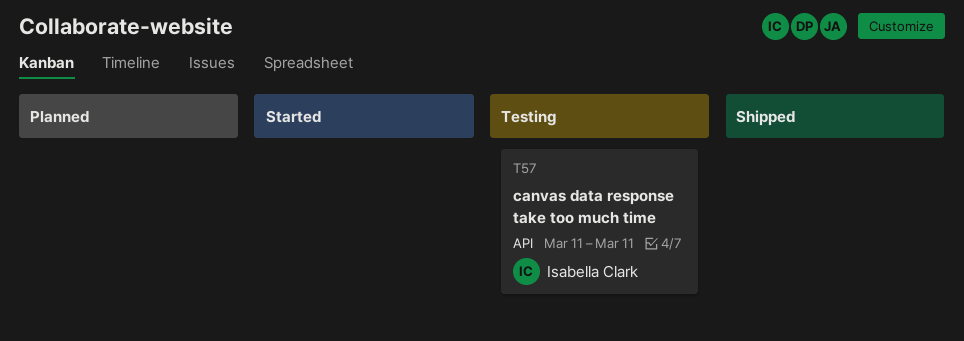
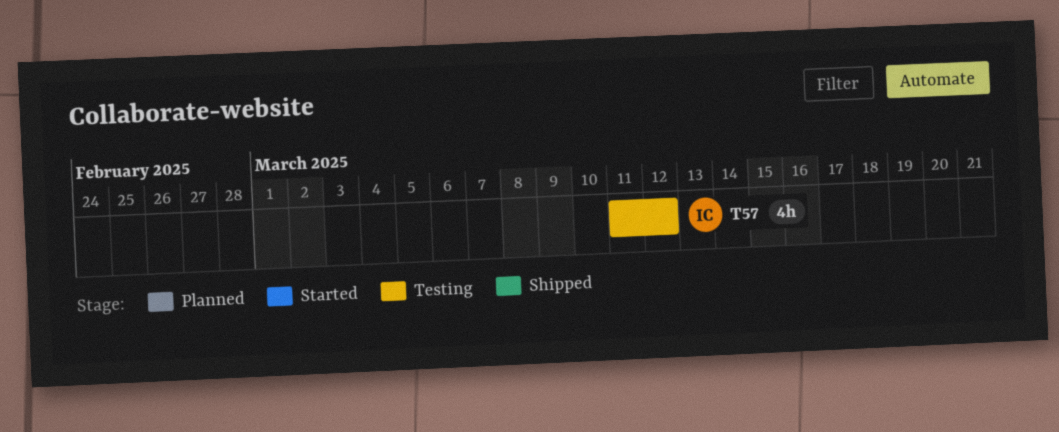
T57, due: Mar 11 -> Mar 12

